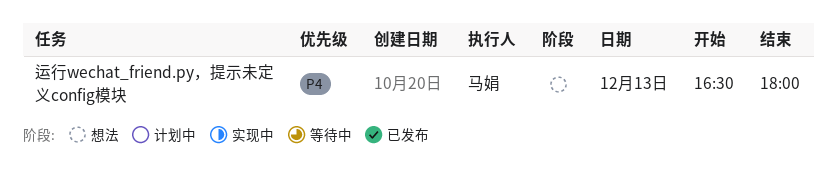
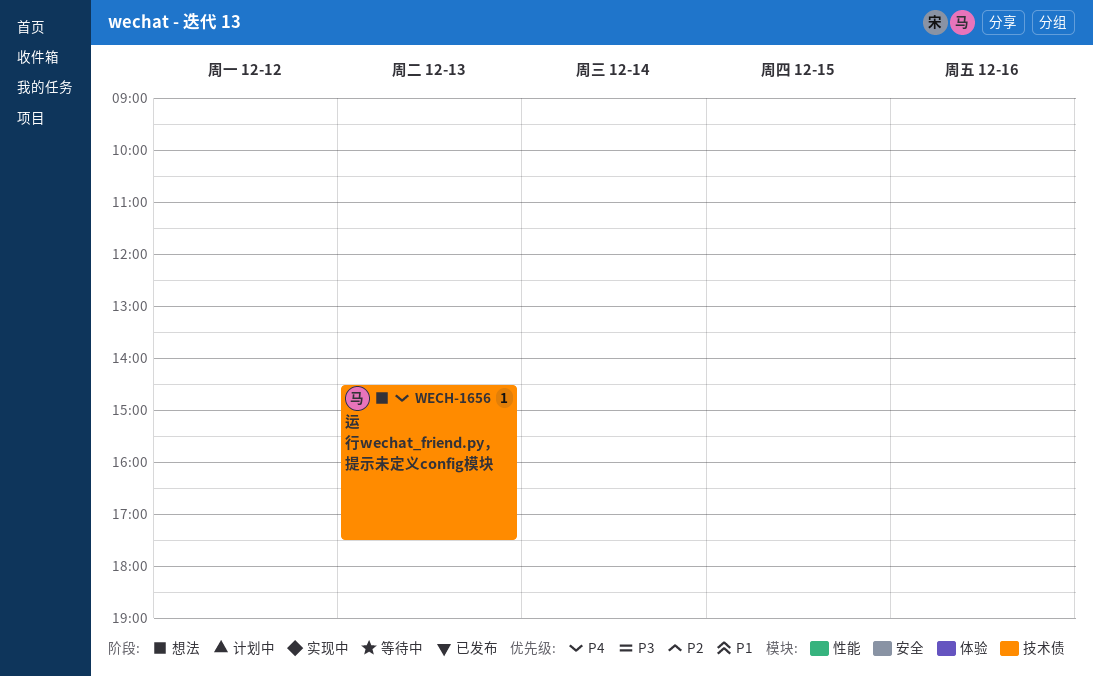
运行wechat_friend.py，提示未定义config模块, begins: 16:30 -> 14:30
运行wechat_friend.py，提示未定义config模块, ends: 18:00 -> 17:30

